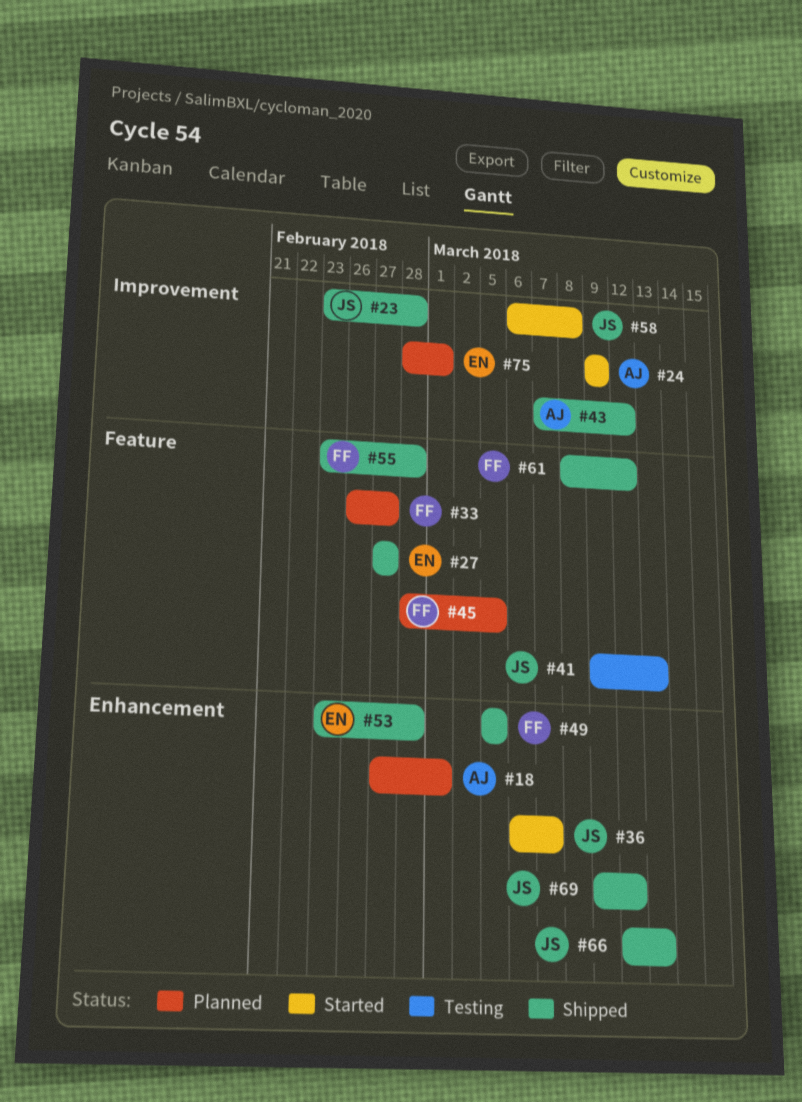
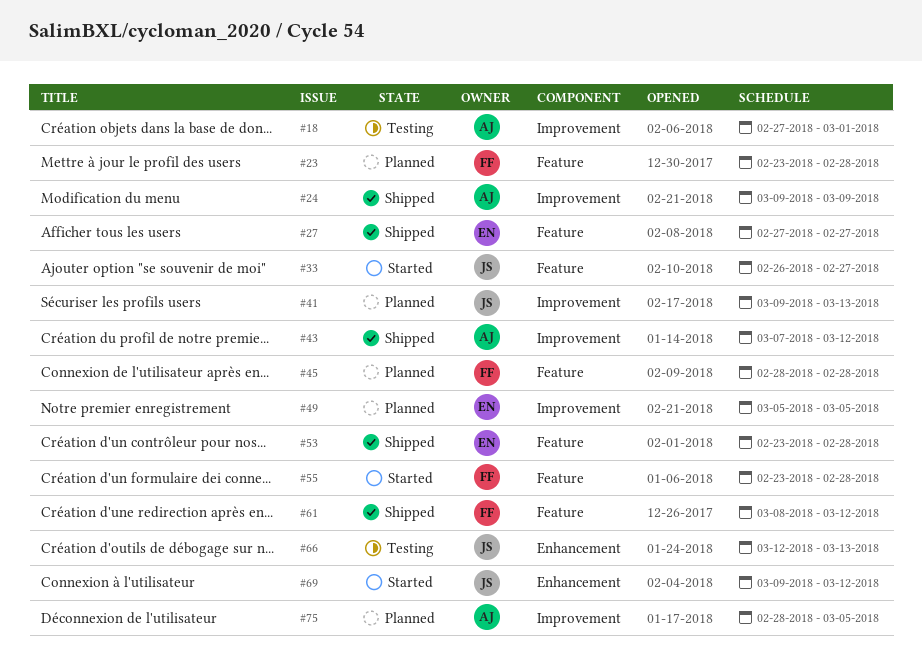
#18, status: Planned -> Testing
#18, label: Enhancement -> Improvement
#23, status: Shipped -> Planned
#23, owner: JS -> FF
#23, label: Improvement -> Feature
#24, status: Started -> Shipped
#33, status: Planned -> Started
#33, owner: FF -> JS
#36: present -> none
#41, status: Testing -> Planned
#41, label: Feature -> Improvement
#45, due: Mar 5 -> Feb 28
#49, status: Shipped -> Planned
#49, owner: FF -> EN
#49, label: Enhancement -> Improvement
#53, label: Enhancement -> Feature
#55, status: Shipped -> Started
#58: present -> none
#66, status: Shipped -> Testing
#69, status: Shipped -> Started
#75, owner: EN -> AJ
#75, due: Mar 1 -> Mar 5

